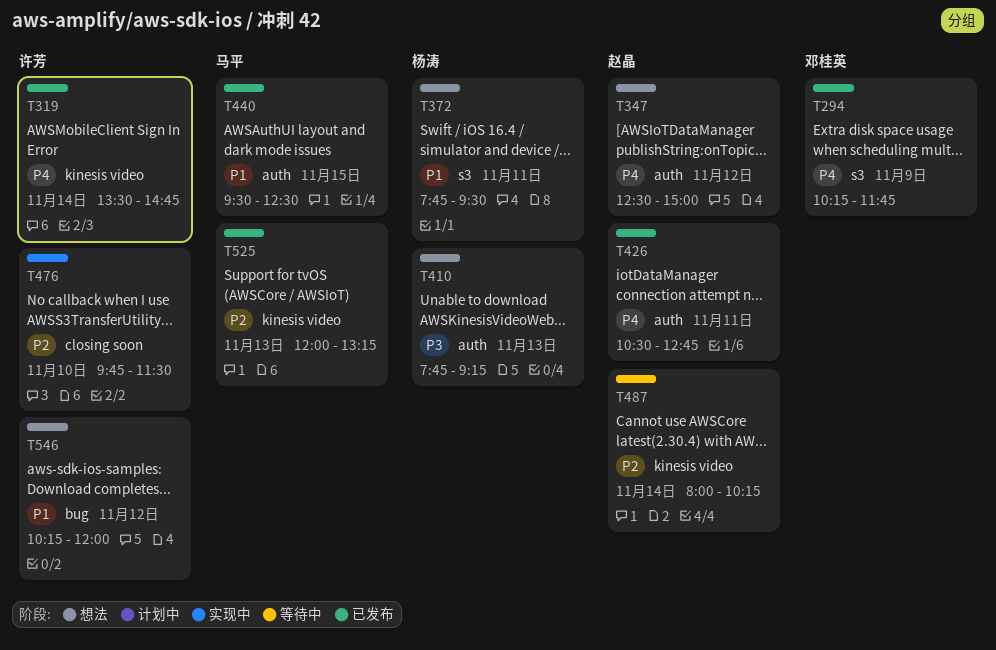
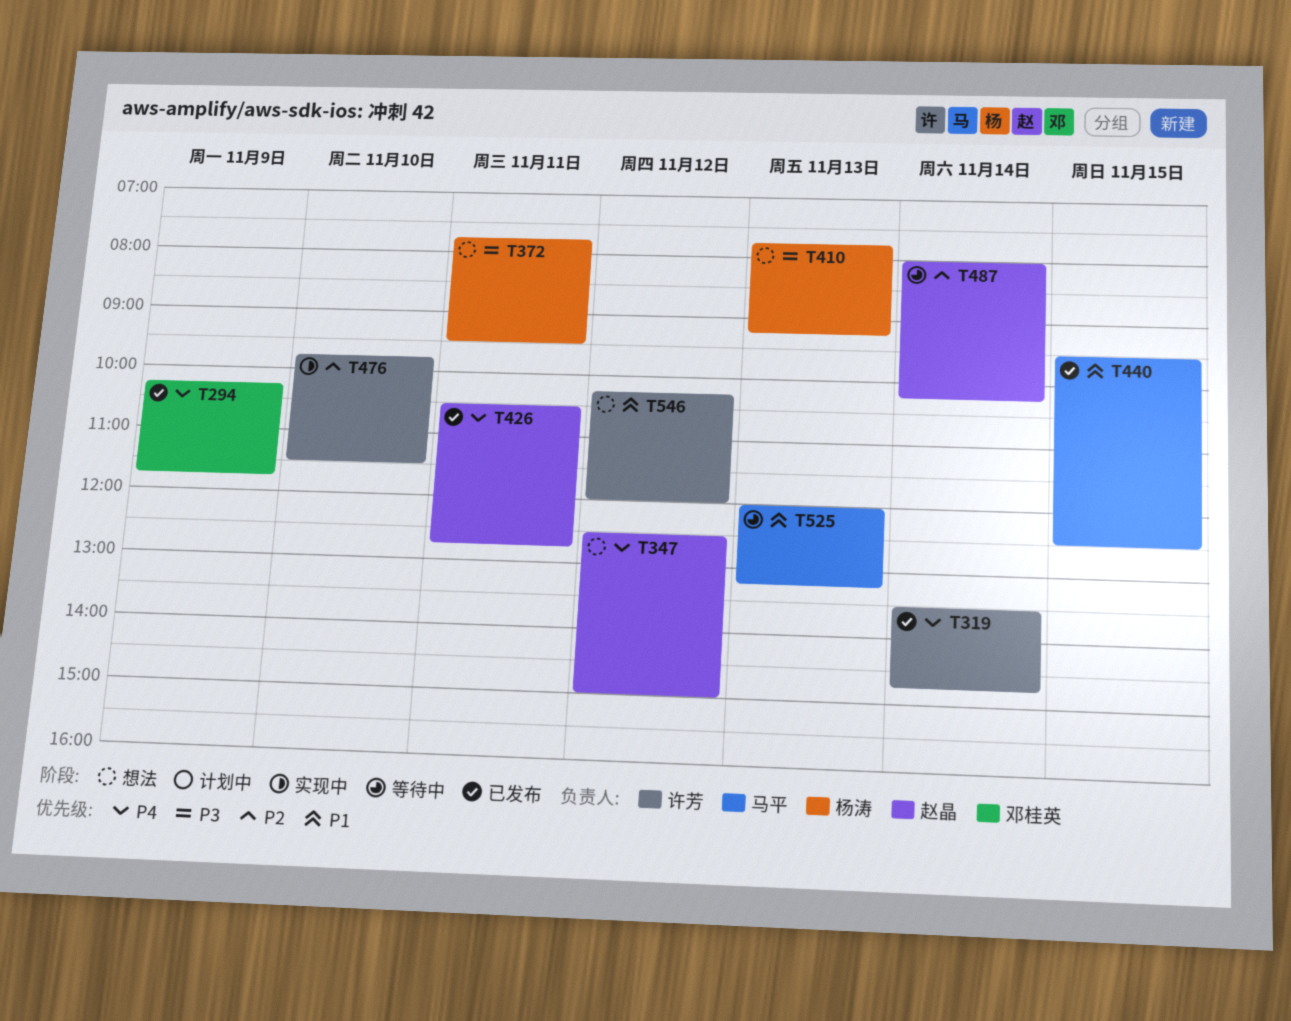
T372, priority: P1 -> P3
T525, status: 已发布 -> 等待中
T525, priority: P2 -> P1

